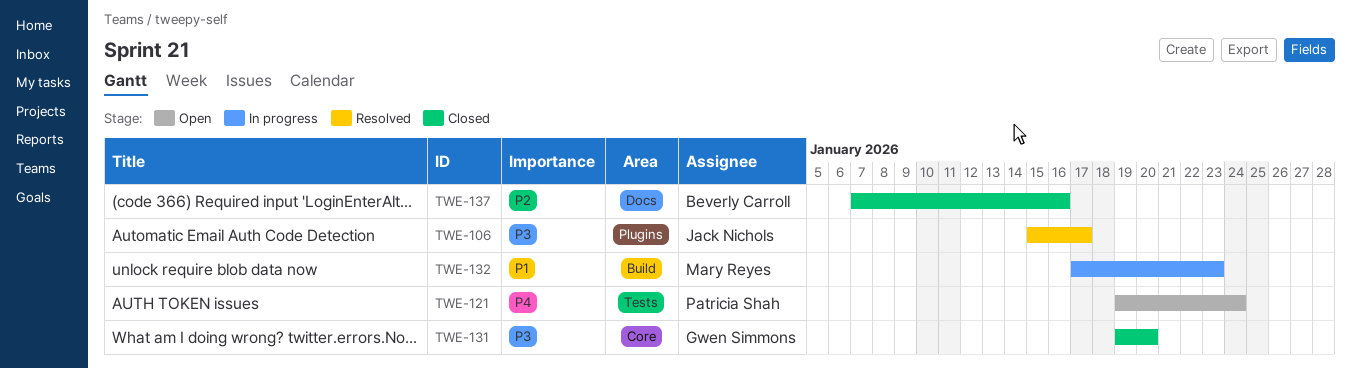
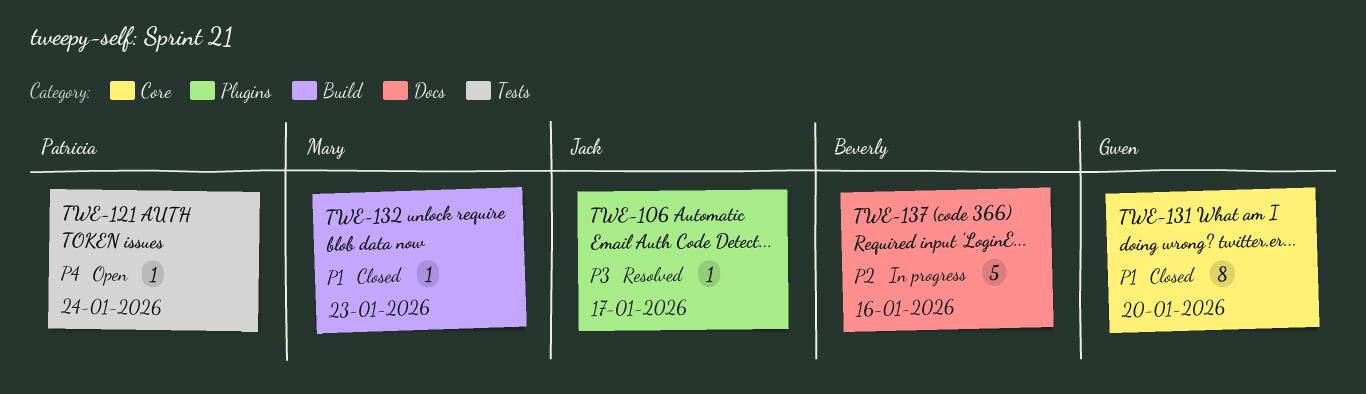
TWE-131, priority: P3 -> P1
TWE-132, status: In progress -> Closed
TWE-137, status: Closed -> In progress

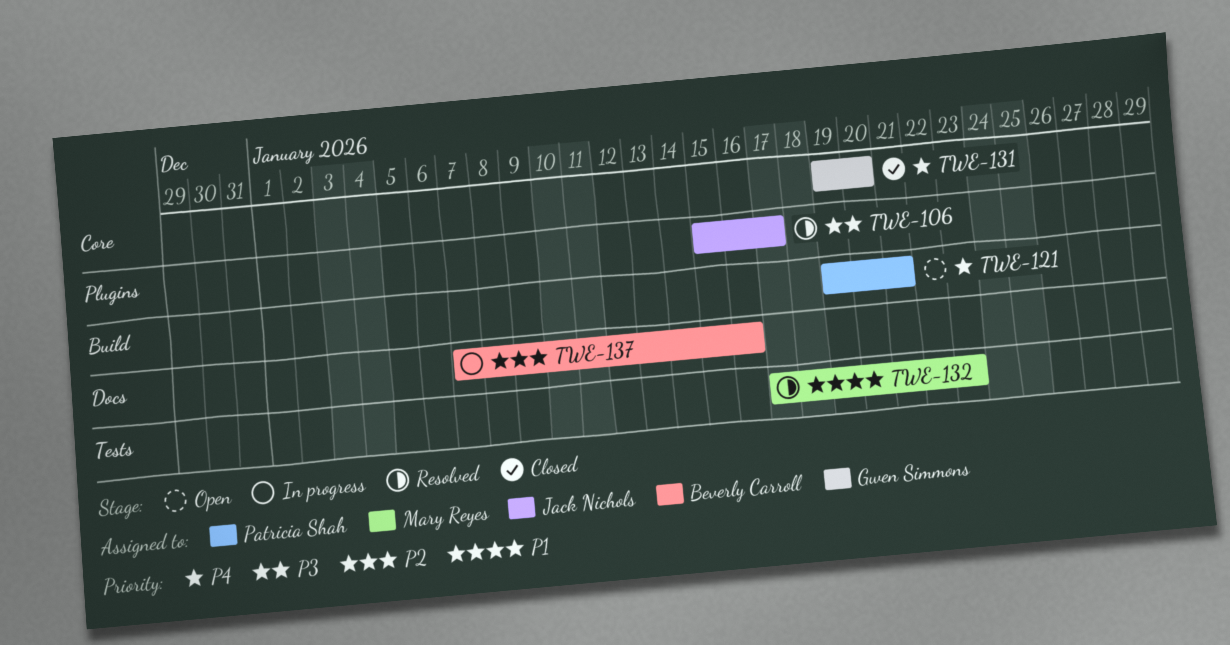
TWE-121, label: Tests -> Build
TWE-121, due: Jan 24 -> Jan 21
TWE-131, priority: P1 -> P4
TWE-132, status: Closed -> Resolved
TWE-132, label: Build -> Tests

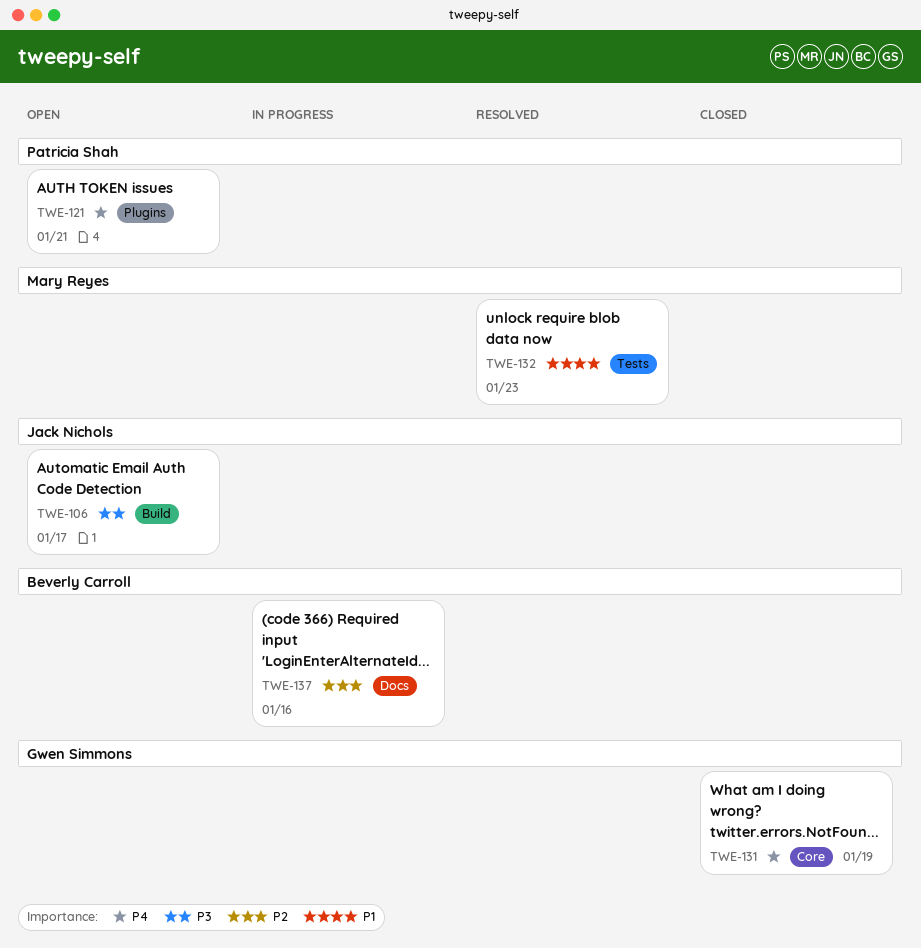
TWE-106, status: Resolved -> Open
TWE-106, label: Plugins -> Build
TWE-121, label: Build -> Plugins
TWE-131, due: Jan 20 -> Jan 19

